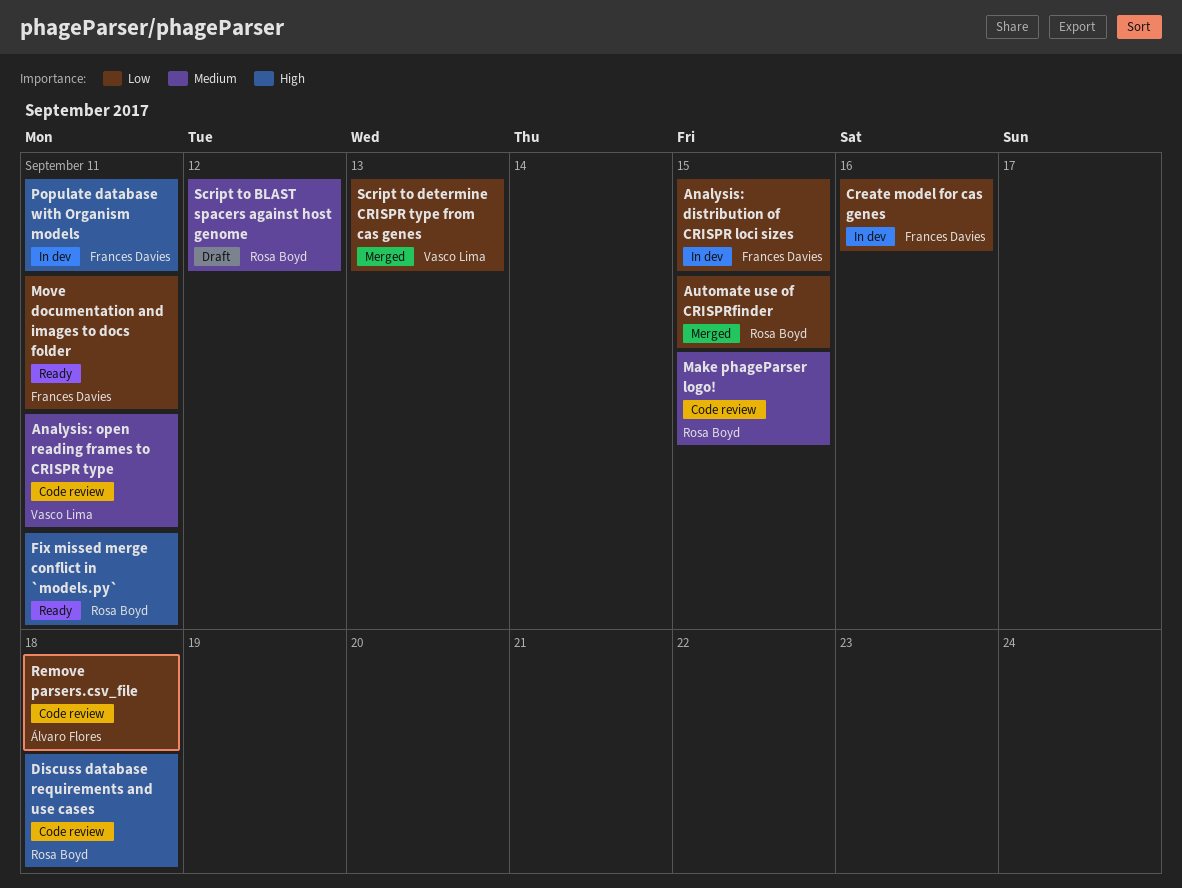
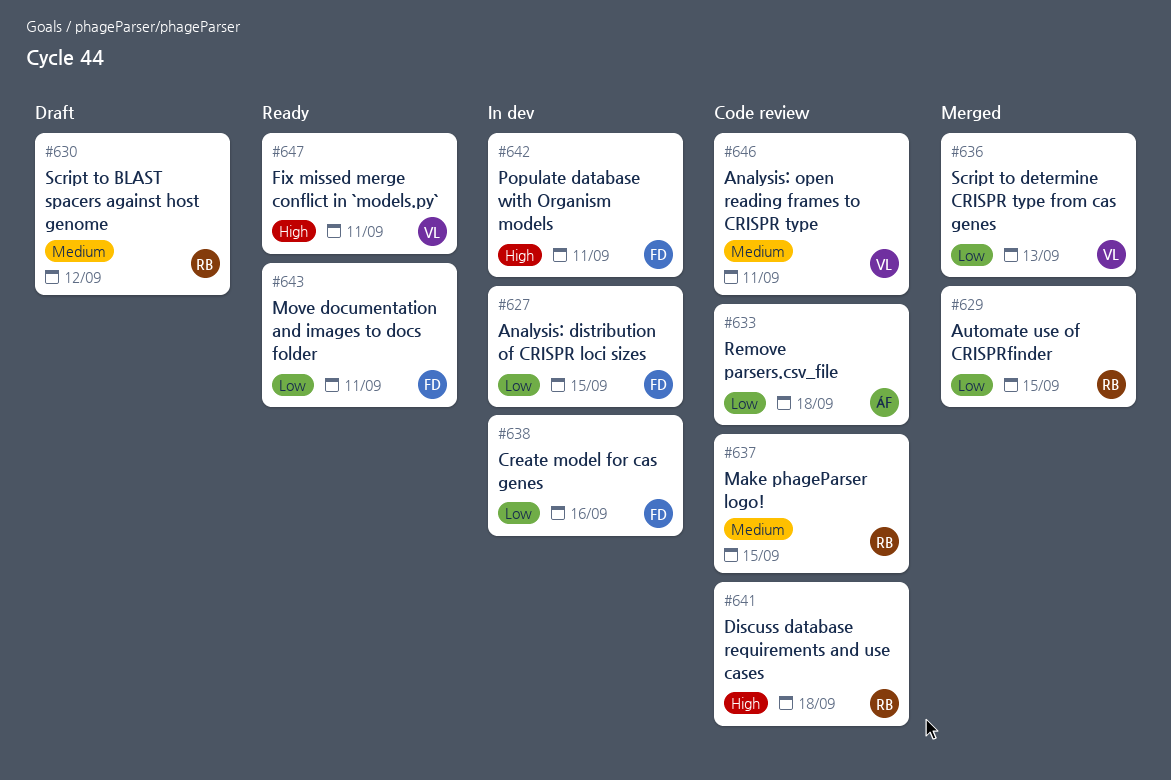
Fix missed merge conflict in `models.py`, owner: Rosa Boyd -> Vasco Lima

